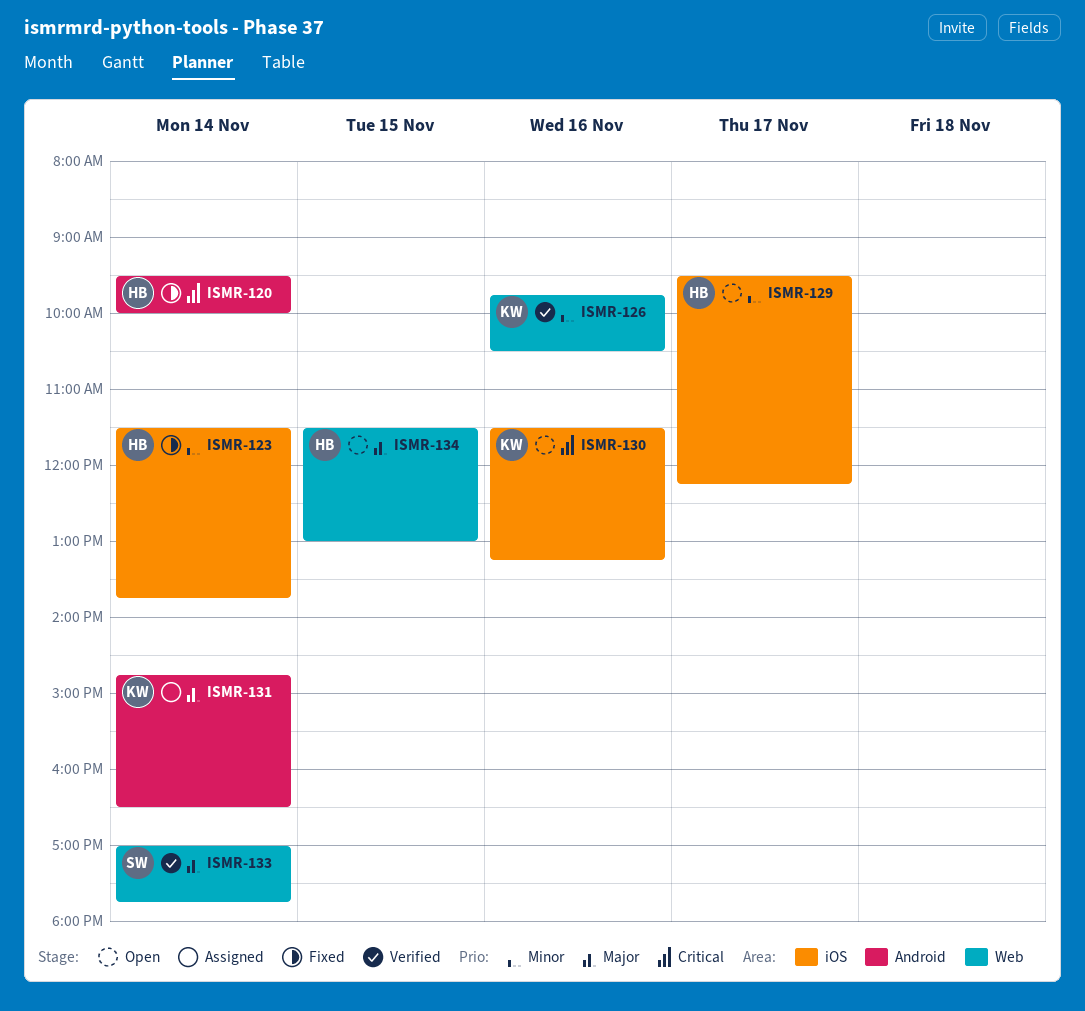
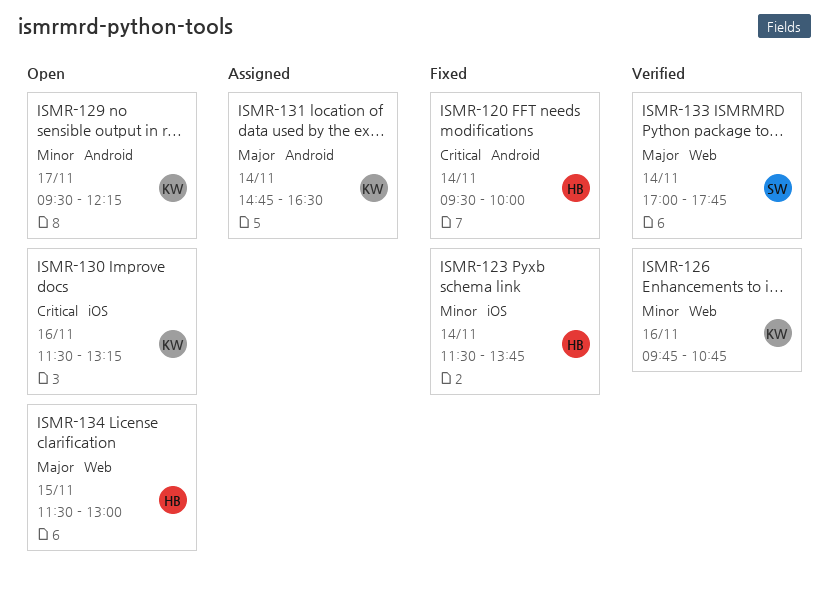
ISMR-126, ends: 10:30 -> 10:45
ISMR-129, owner: HB -> KW
ISMR-129, label: iOS -> Android

